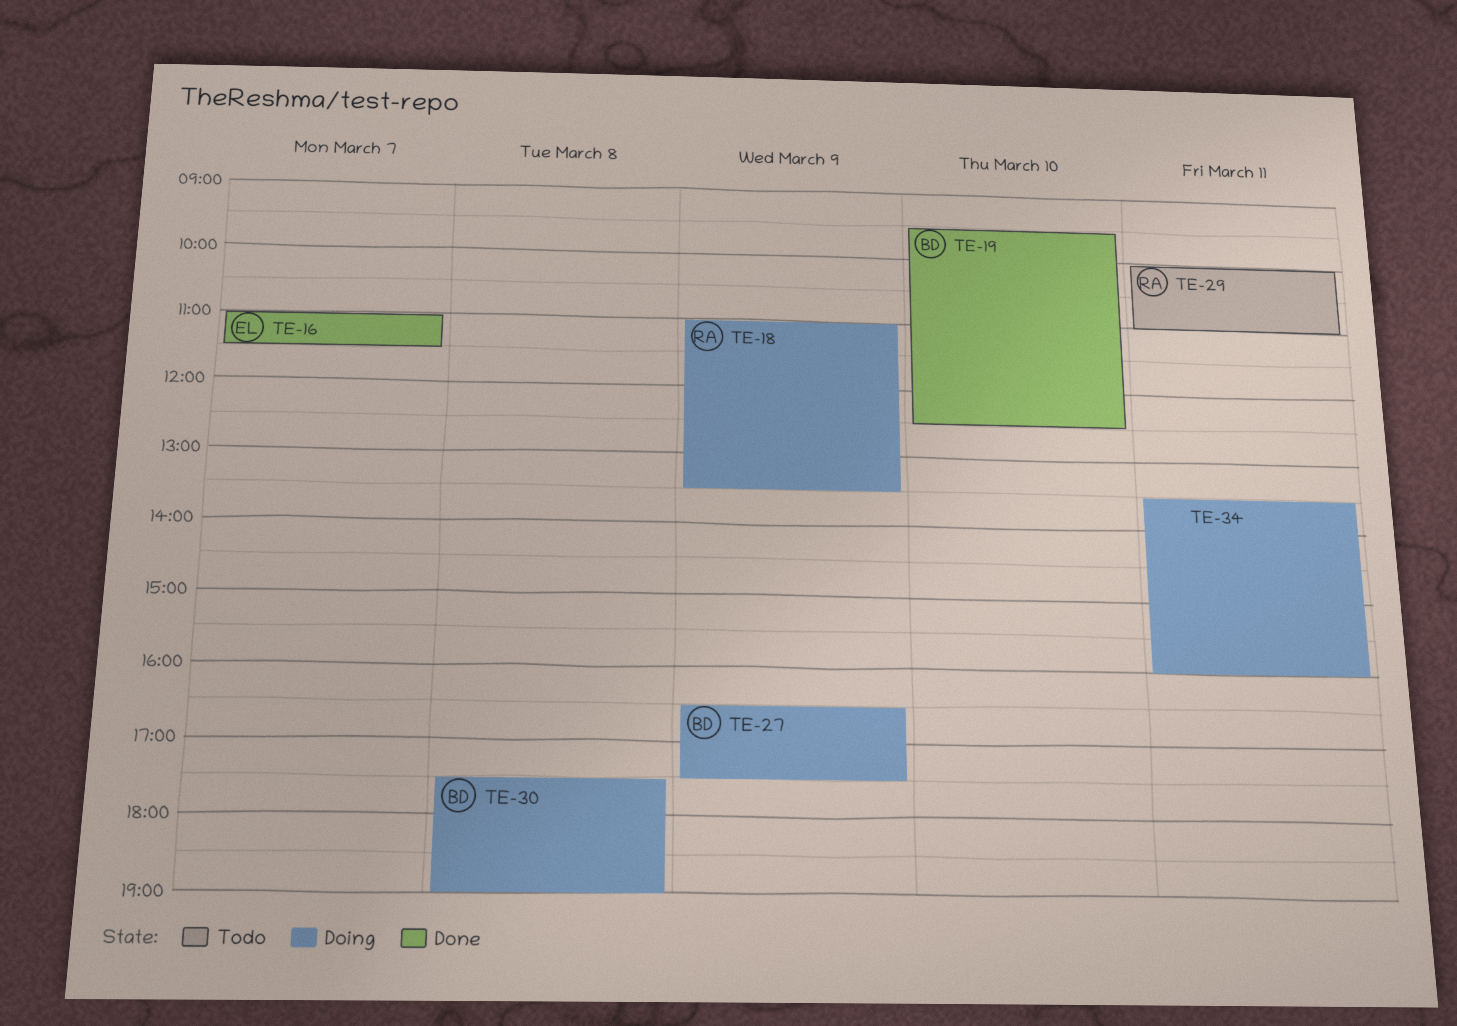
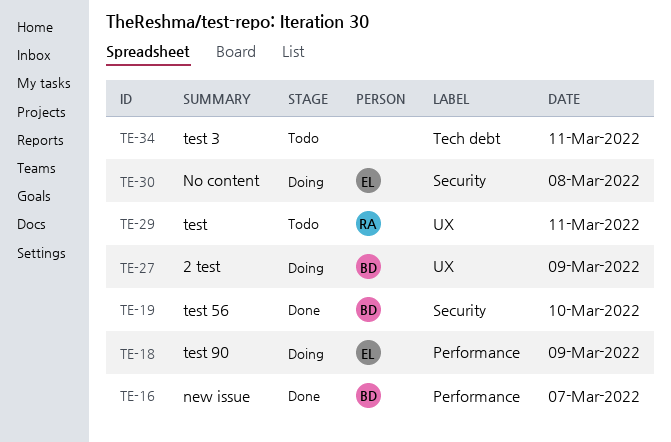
TE-16, owner: EL -> BD
TE-18, owner: RA -> EL
TE-30, owner: BD -> EL
TE-34, status: Doing -> Todo

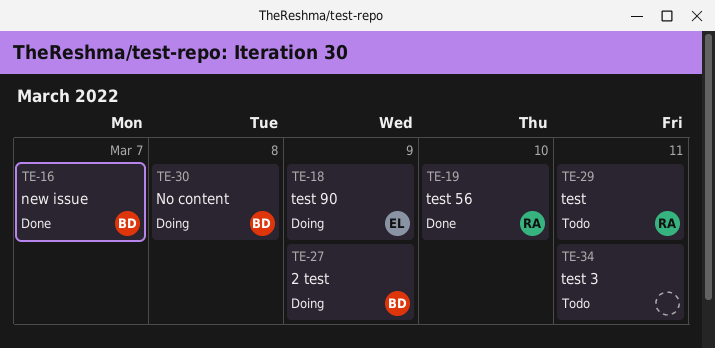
TE-19, owner: BD -> RA
TE-30, owner: EL -> BD

